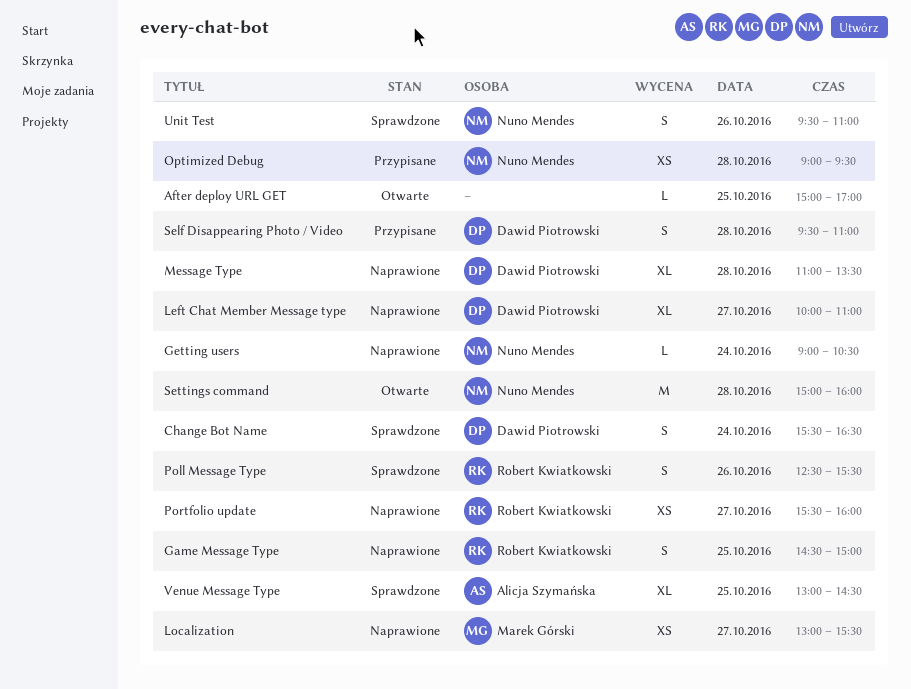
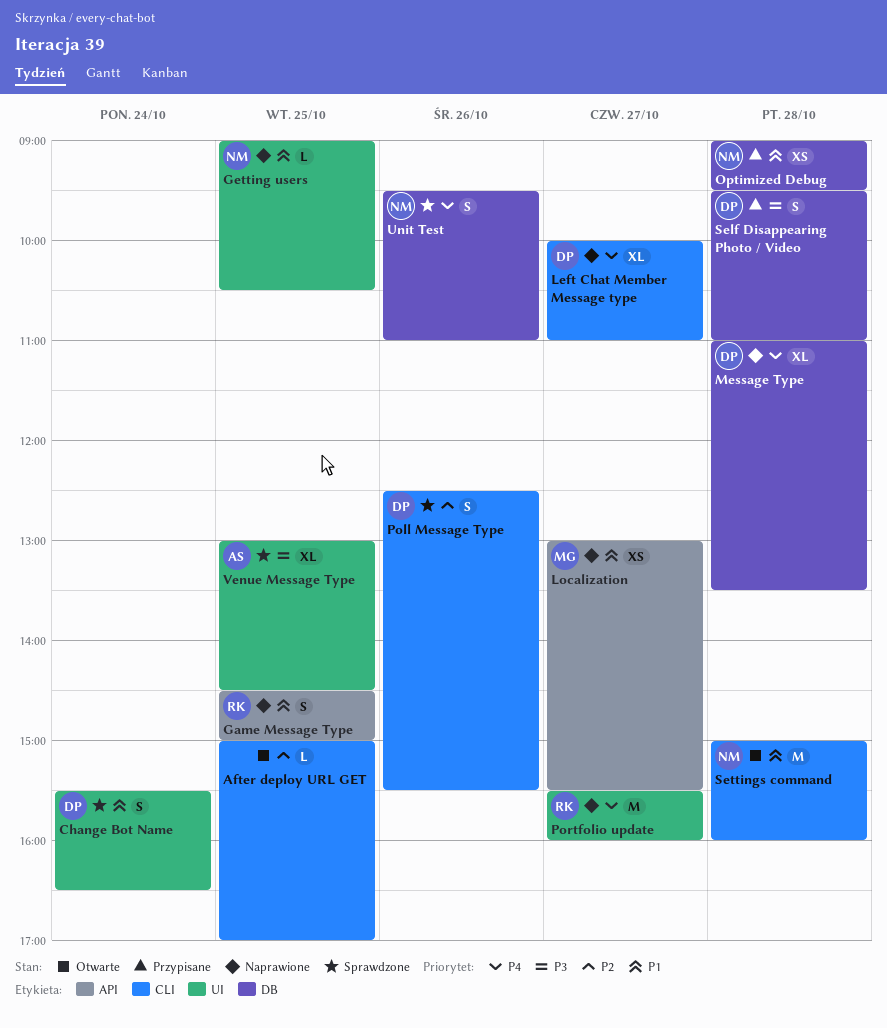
Getting users, day: Oct 24 -> Oct 25
Poll Message Type, owner: Robert Kwiatkowski -> Dawid Piotrowski
Portfolio update, estimate: XS -> M

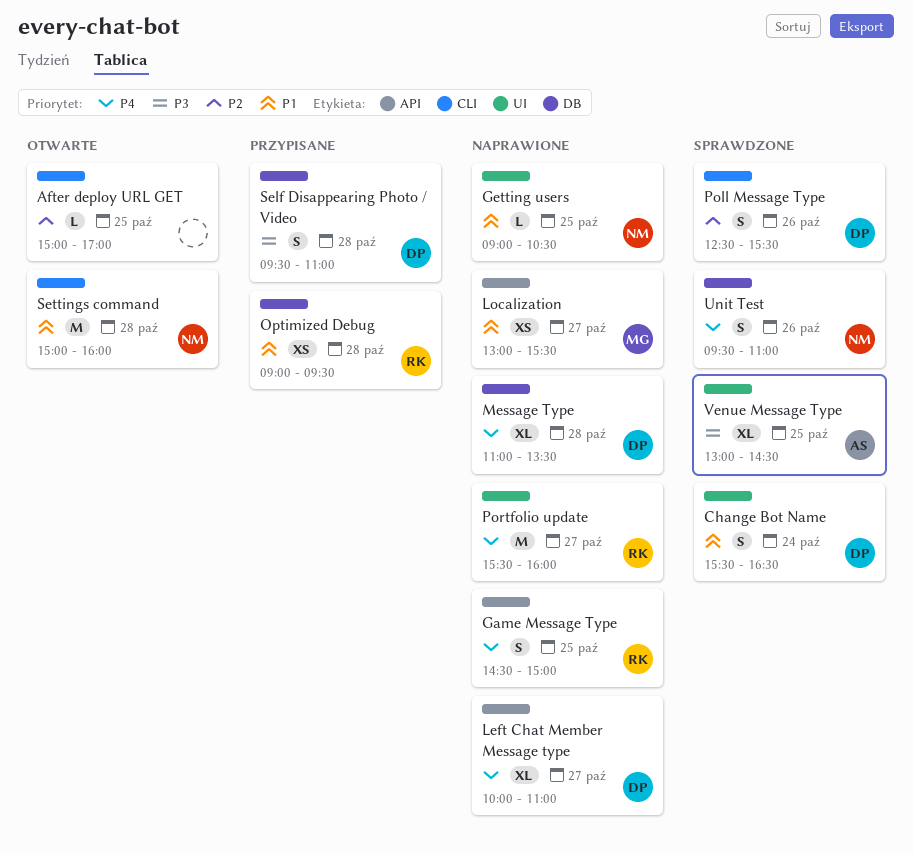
Game Message Type, priority: P1 -> P4
Left Chat Member Message type, label: CLI -> API
Optimized Debug, owner: NM -> RK

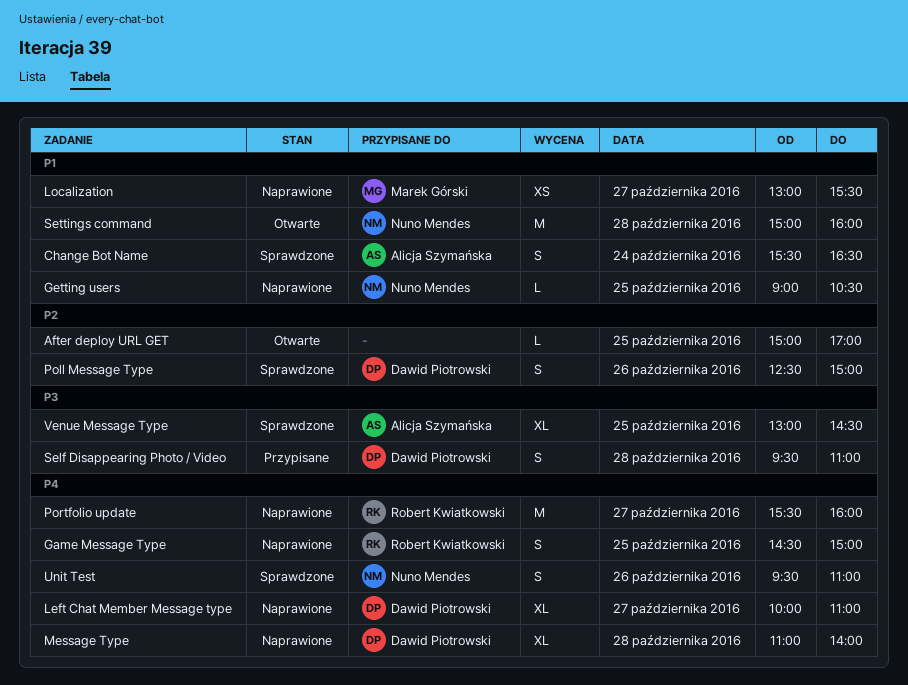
Change Bot Name, owner: Dawid Piotrowski -> Alicja Szymańska
Message Type, ends: 13:30 -> 14:00
Optimized Debug: present -> none
Poll Message Type, ends: 15:30 -> 15:00

